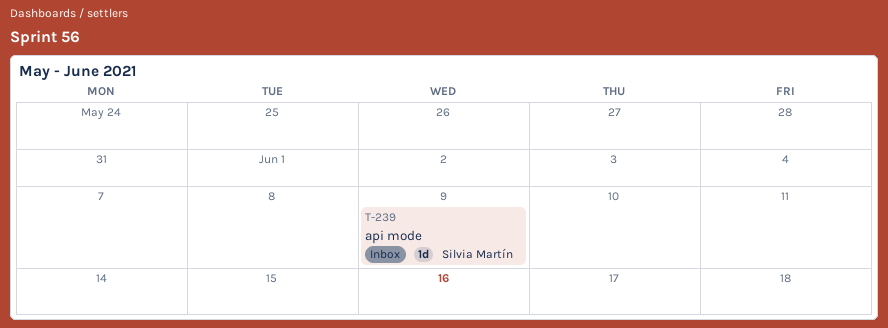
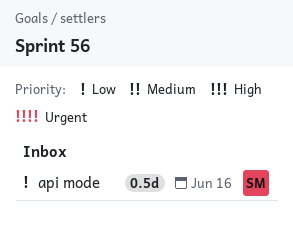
api mode, estimate: 1d -> 0.5d
api mode, due: Jun 9 -> Jun 16

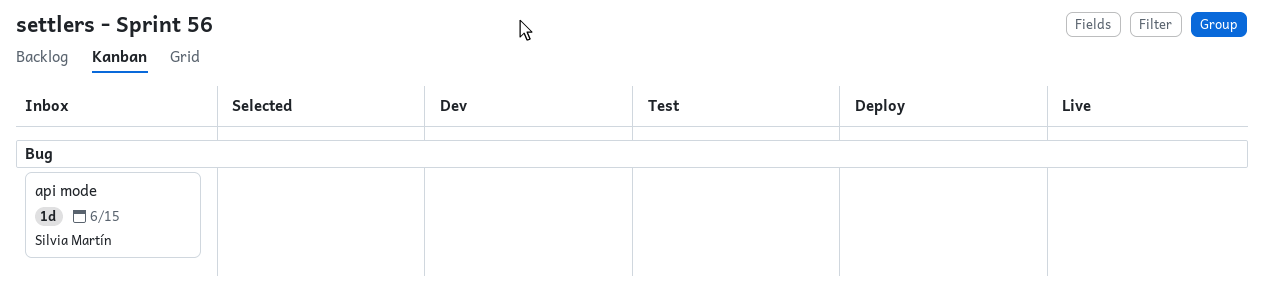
api mode, estimate: 0.5d -> 1d
api mode, due: Jun 16 -> Jun 15

